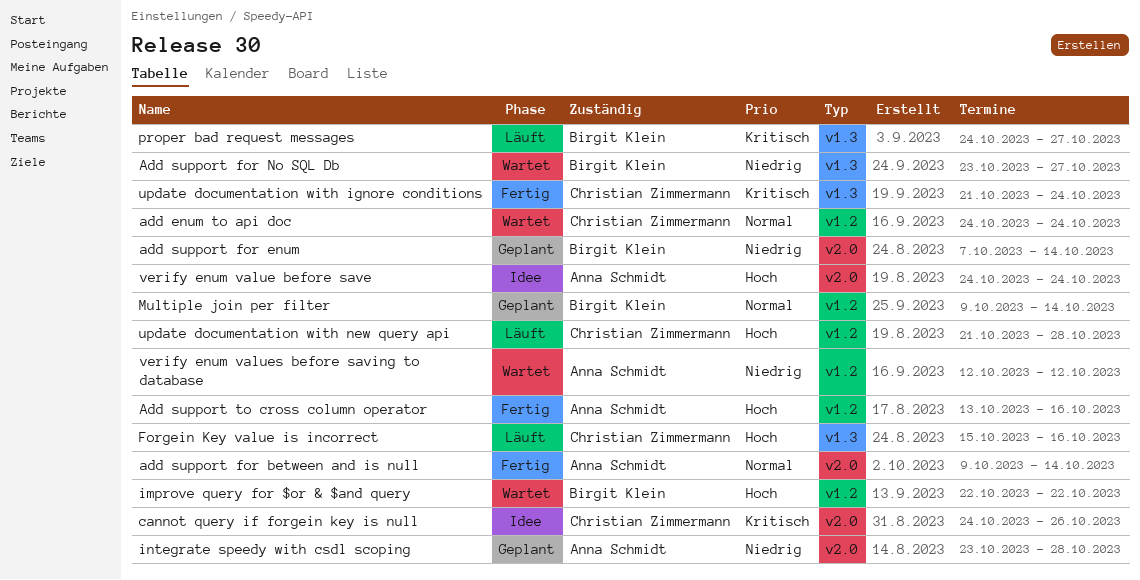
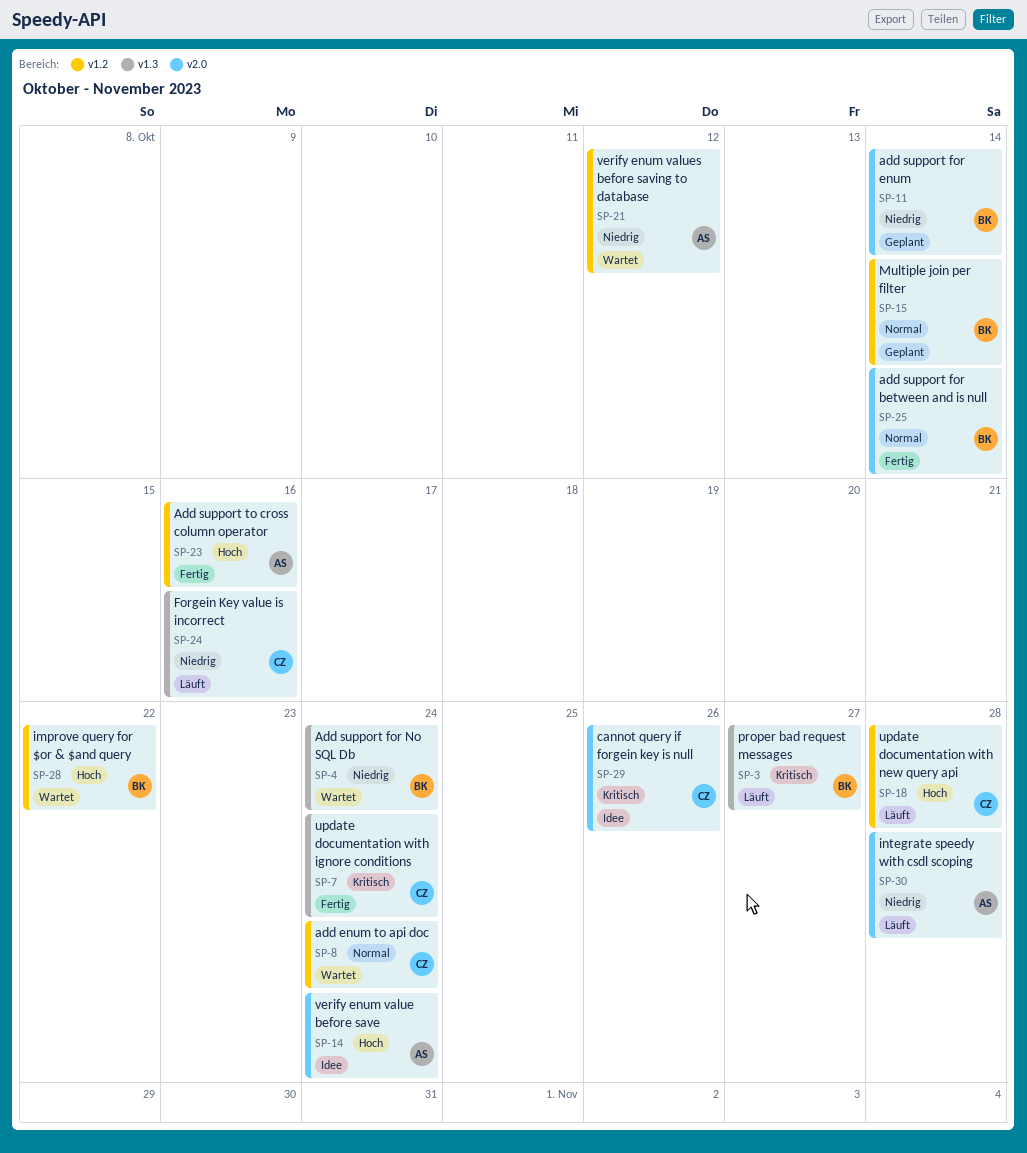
add support for between and is null, owner: Anna Schmidt -> Birgit Klein
Add support for No SQL Db, due: Oct 27 -> Oct 24
Forgein Key value is incorrect, priority: Hoch -> Niedrig
integrate speedy with csdl scoping, status: Geplant -> Läuft

